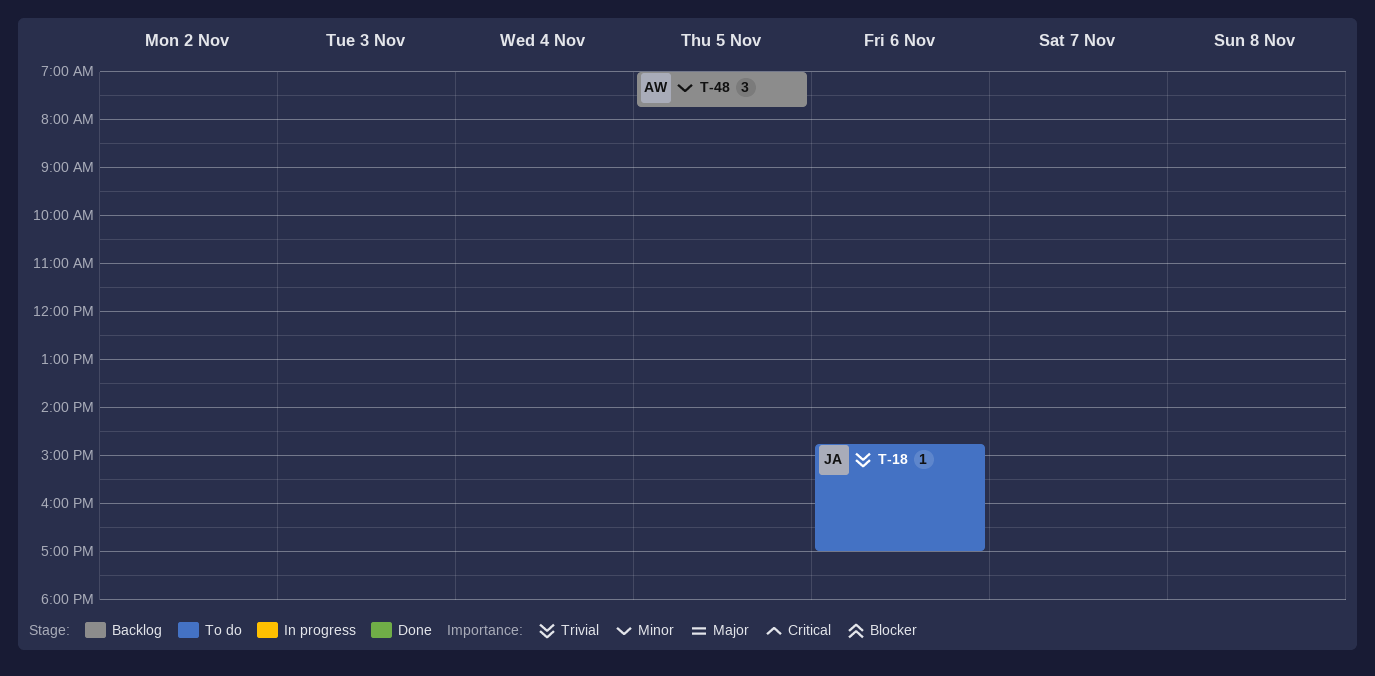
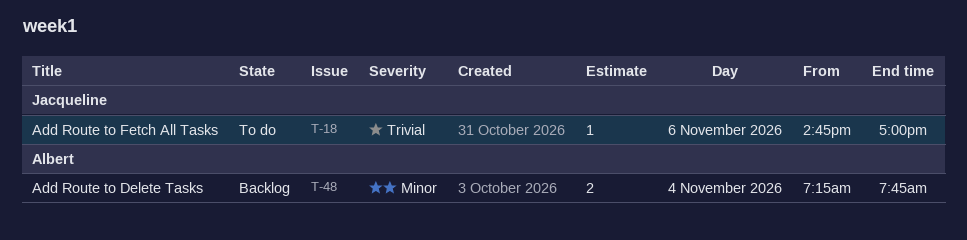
T-48, estimate: 3 -> 2
T-48, day: Nov 5 -> Nov 4
T-48, begins: 07:00 -> 07:15

